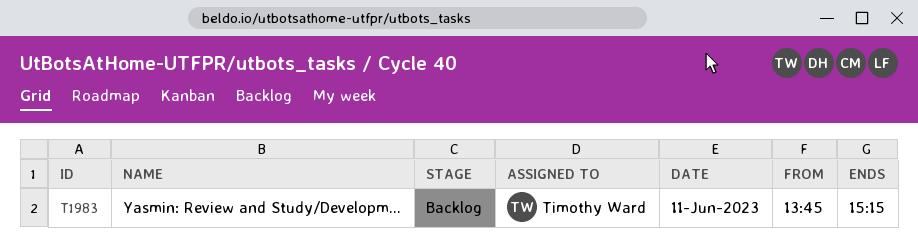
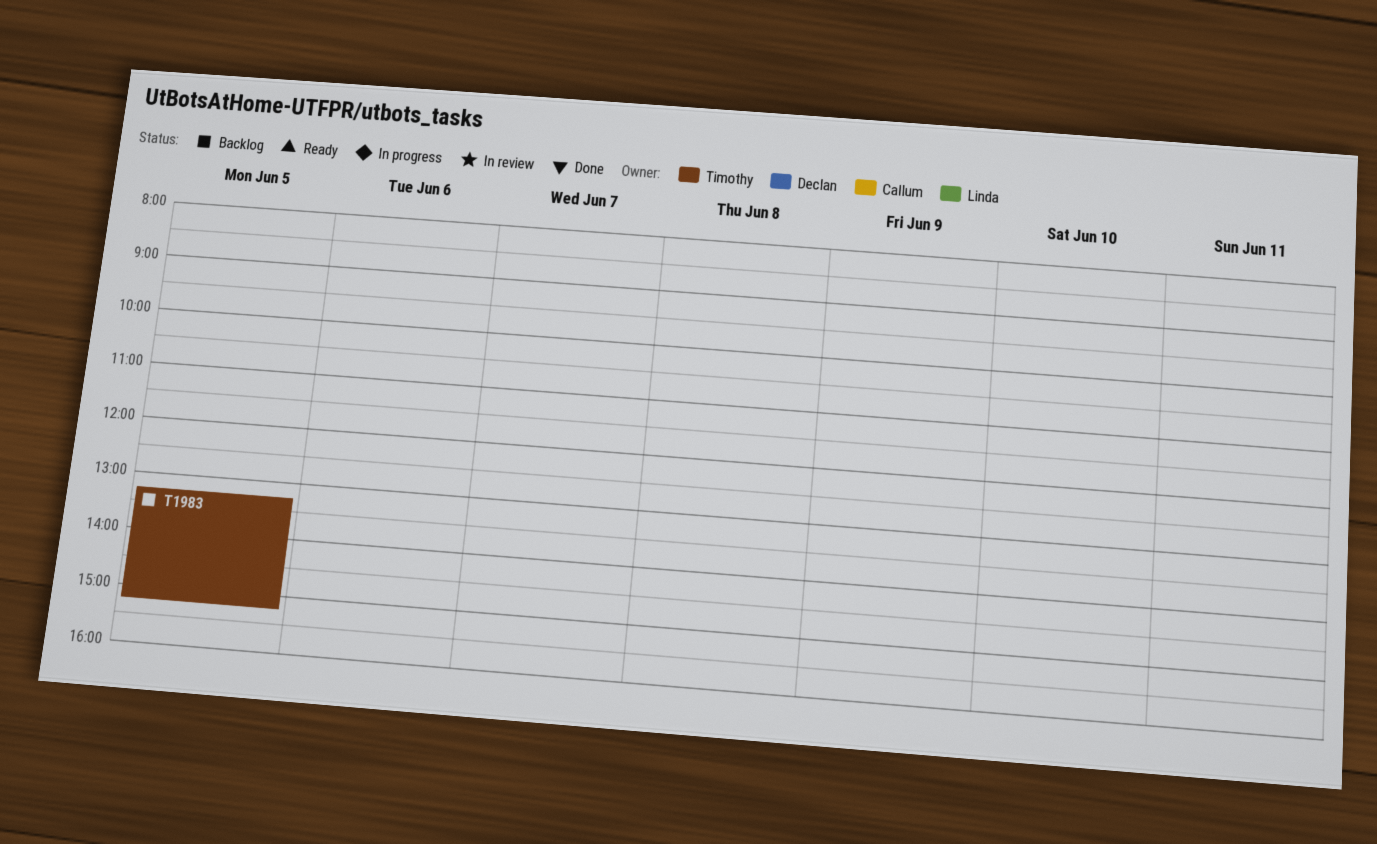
T1983, day: Jun 11 -> Jun 5
T1983, begins: 13:45 -> 13:15

